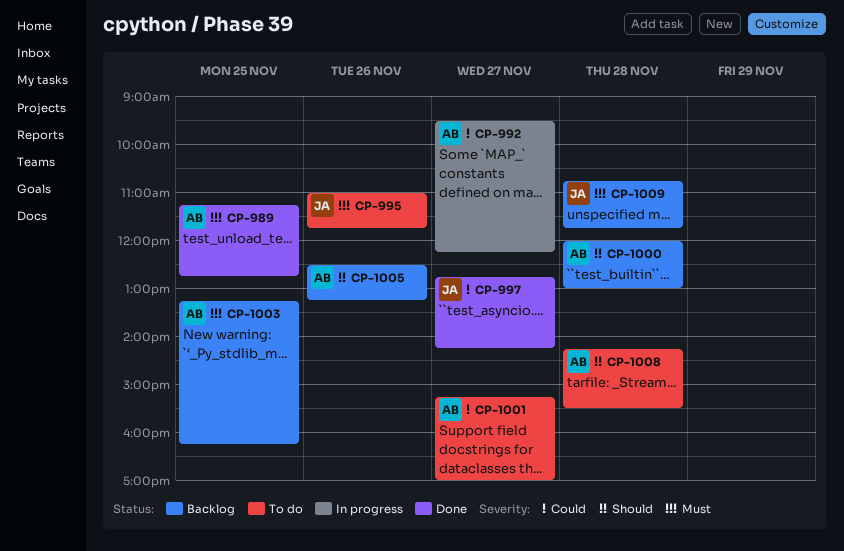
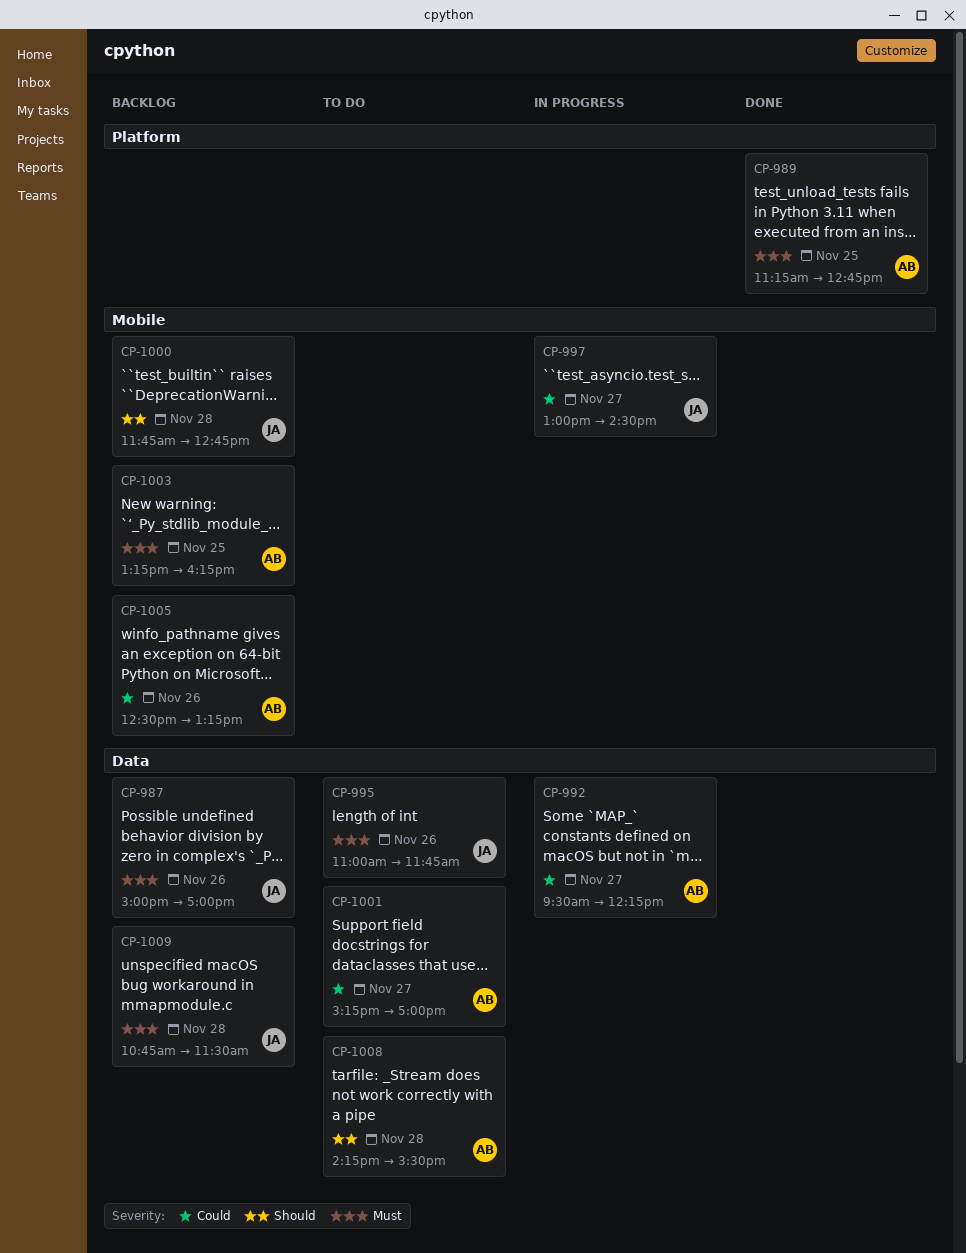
CP-987: none -> present
CP-997, status: Done -> In progress
CP-997, begins: 12:45 -> 13:00
CP-997, ends: 14:15 -> 14:30
CP-1000, owner: AB -> JA
CP-1000, begins: 12:00 -> 11:45
CP-1000, ends: 13:00 -> 12:45
CP-1005, priority: Should -> Could
CP-1009, ends: 11:45 -> 11:30

